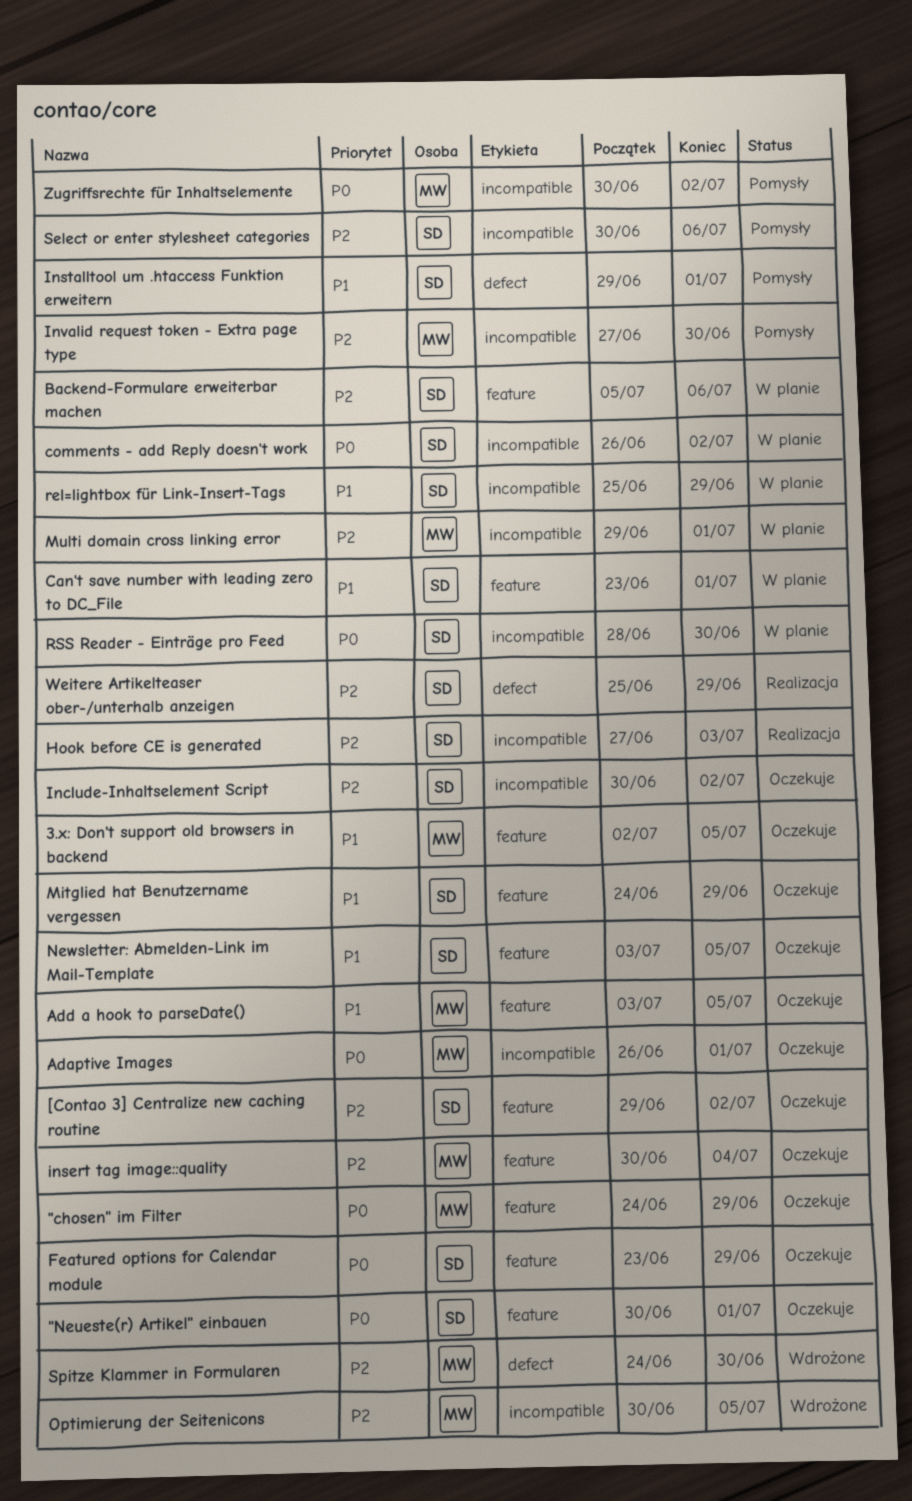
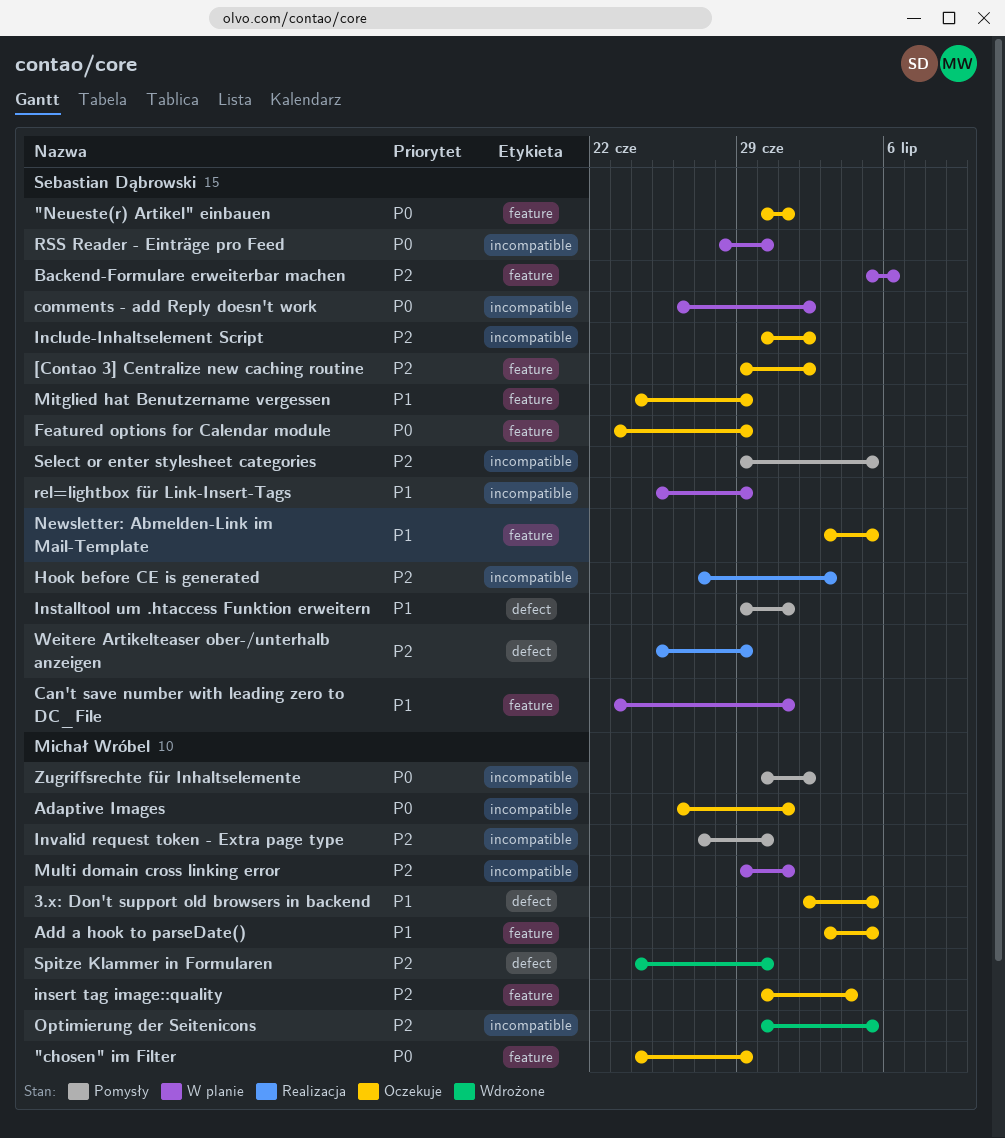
3.x: Don't support old browsers in backend, label: feature -> defect
Select or enter stylesheet categories, start: Jun 30 -> Jun 29
Select or enter stylesheet categories, due: Jul 6 -> Jul 5

